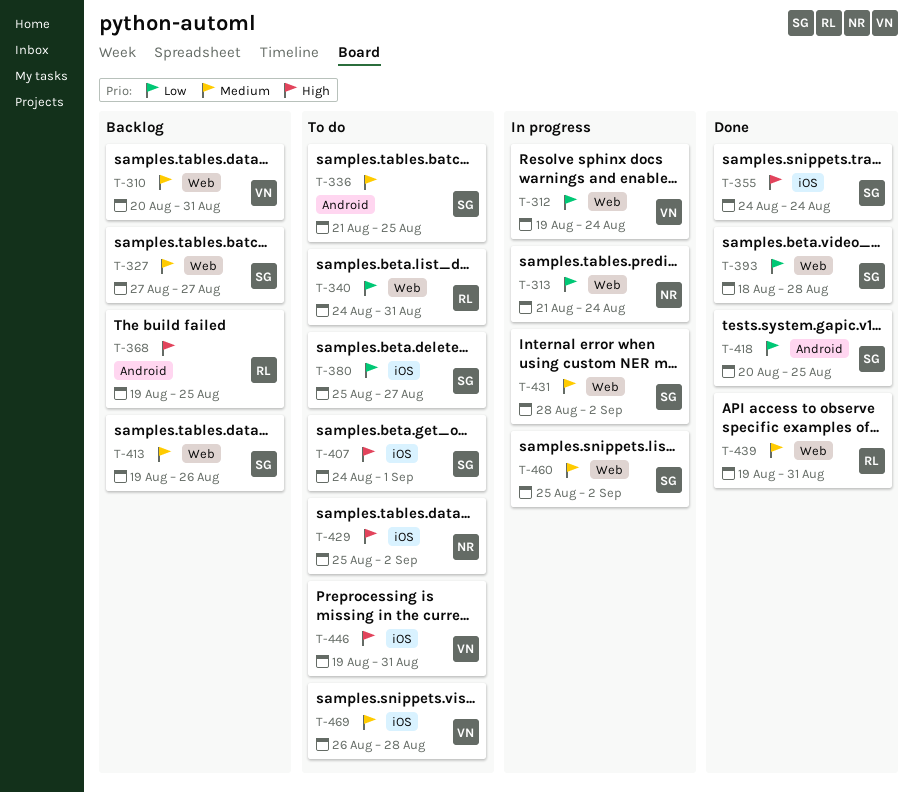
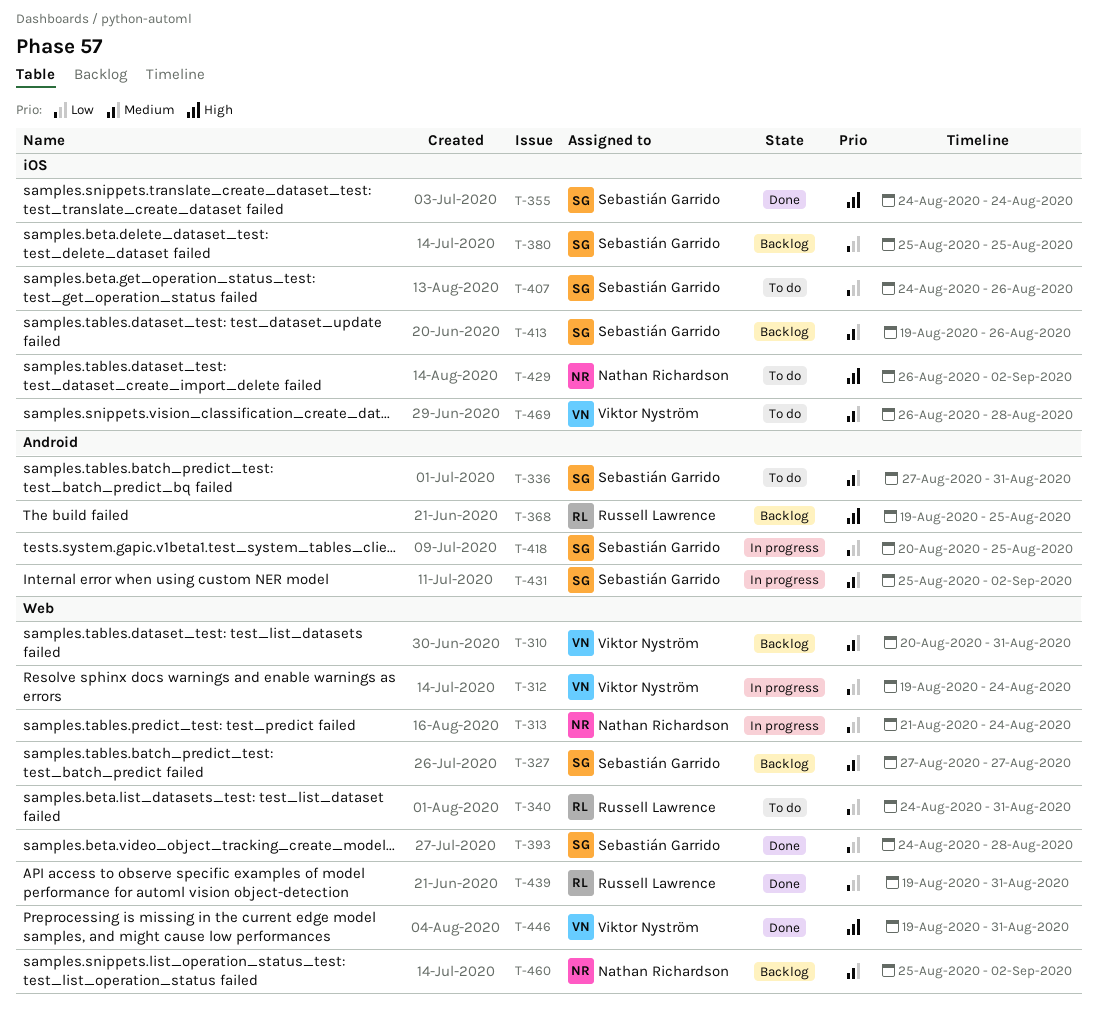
T-336, start: Aug 21 -> Aug 27
T-336, due: Aug 25 -> Aug 31
T-380, status: To do -> Backlog
T-380, due: Aug 27 -> Aug 25
T-393, start: Aug 18 -> Aug 24
T-407, priority: High -> Low
T-407, due: Sep 1 -> Aug 26
T-413, label: Web -> iOS
T-418, status: Done -> In progress
T-429, start: Aug 25 -> Aug 26
T-431, label: Web -> Android
T-431, start: Aug 28 -> Aug 25
T-439, priority: Medium -> Low
T-446, status: To do -> Done
T-446, label: iOS -> Web
T-460, status: In progress -> Backlog
T-460, owner: Sebastián Garrido -> Nathan Richardson

